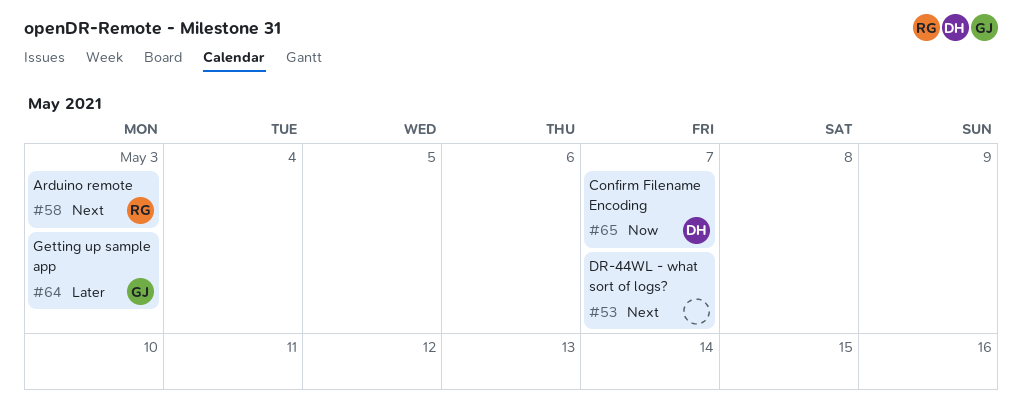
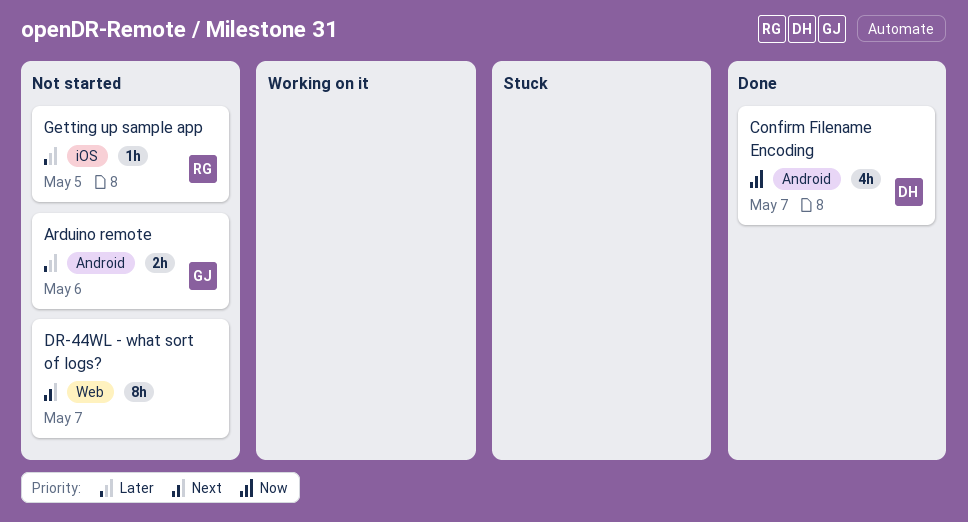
Arduino remote, owner: RG -> GJ
Arduino remote, priority: Next -> Later
Arduino remote, due: May 3 -> May 6
Getting up sample app, owner: GJ -> RG
Getting up sample app, due: May 3 -> May 5

